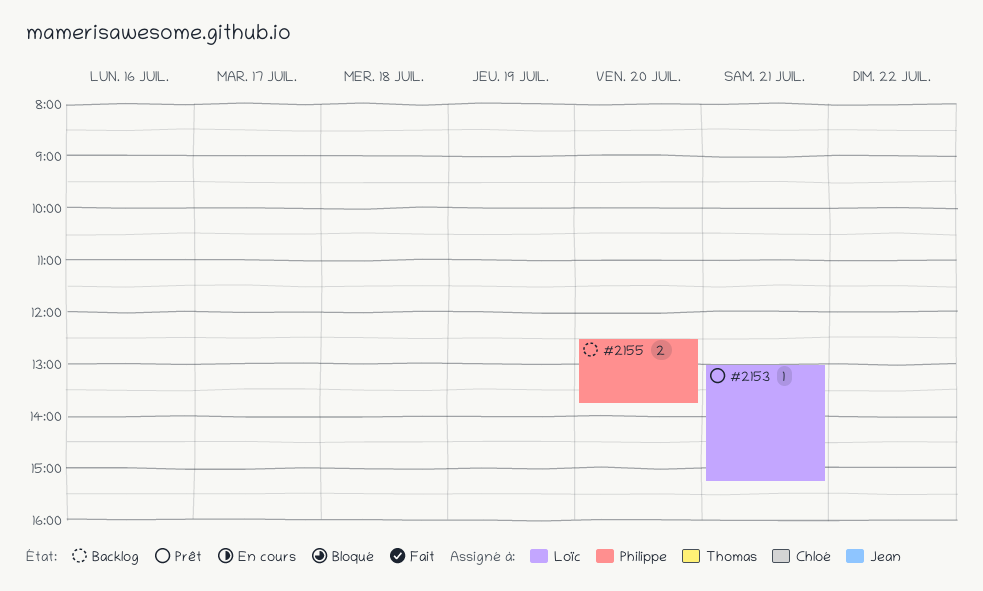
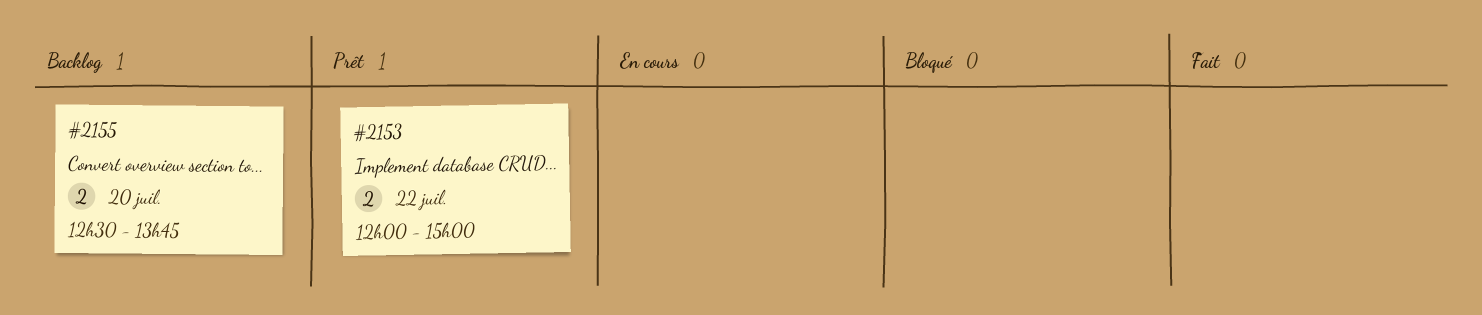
#2153, estimate: 1 -> 2
#2153, day: Jul 21 -> Jul 22
#2153, begins: 13:00 -> 12:00
#2153, ends: 15:15 -> 15:00

